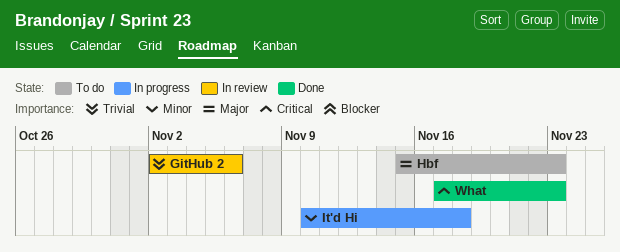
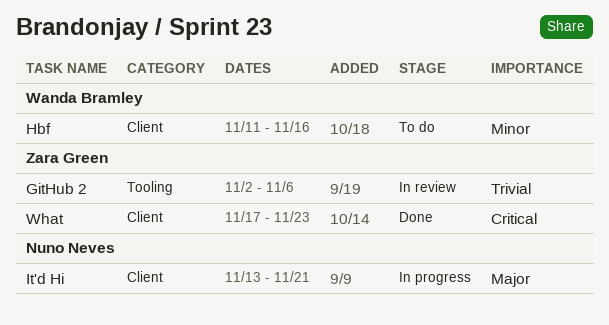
Hbf, priority: Major -> Minor
Hbf, start: Nov 15 -> Nov 11
Hbf, due: Nov 23 -> Nov 16
It'd Hi, priority: Minor -> Major
It'd Hi, start: Nov 10 -> Nov 13
It'd Hi, due: Nov 18 -> Nov 21

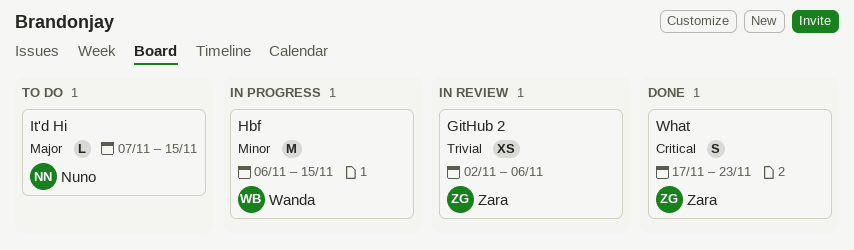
Hbf, status: To do -> In progress
Hbf, start: Nov 11 -> Nov 6
Hbf, due: Nov 16 -> Nov 15
It'd Hi, status: In progress -> To do
It'd Hi, start: Nov 13 -> Nov 7
It'd Hi, due: Nov 21 -> Nov 15

